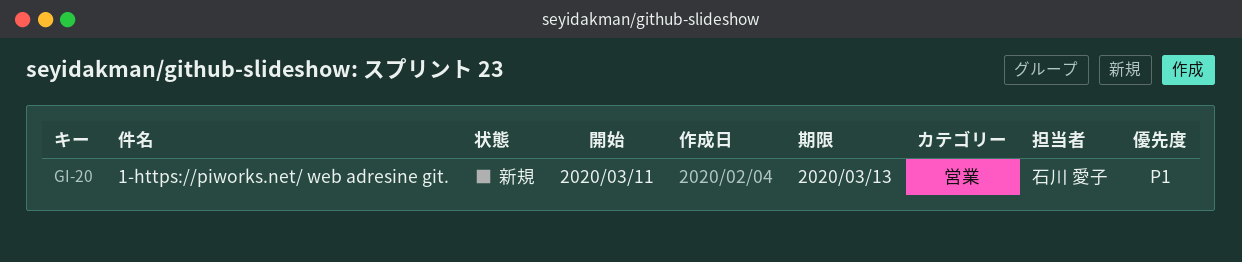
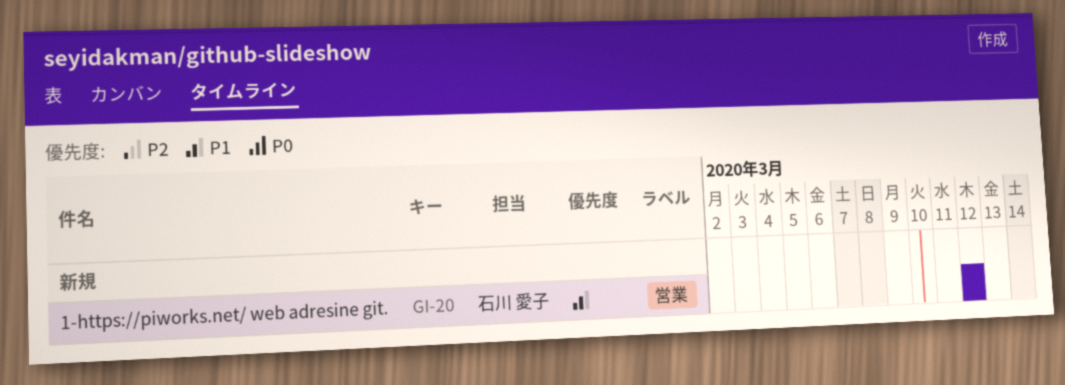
GI-20, start: Mar 11 -> Mar 12
GI-20, due: Mar 13 -> Mar 12

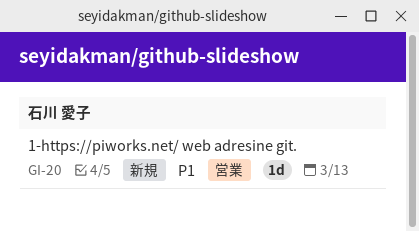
GI-20, due: Mar 12 -> Mar 13

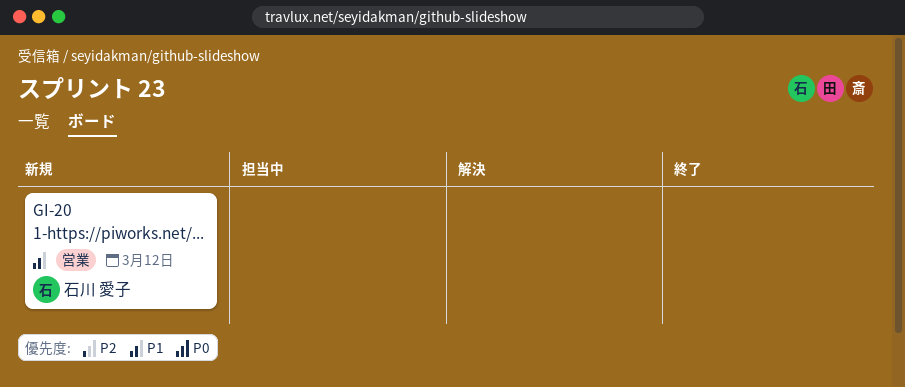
GI-20, due: Mar 13 -> Mar 12

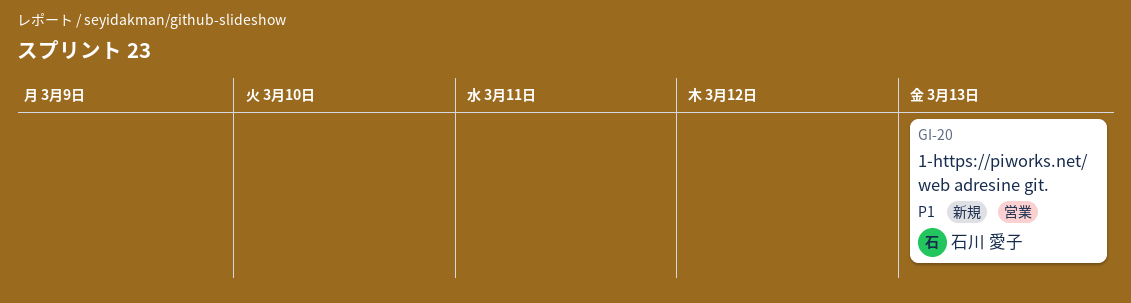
GI-20, due: Mar 12 -> Mar 13

